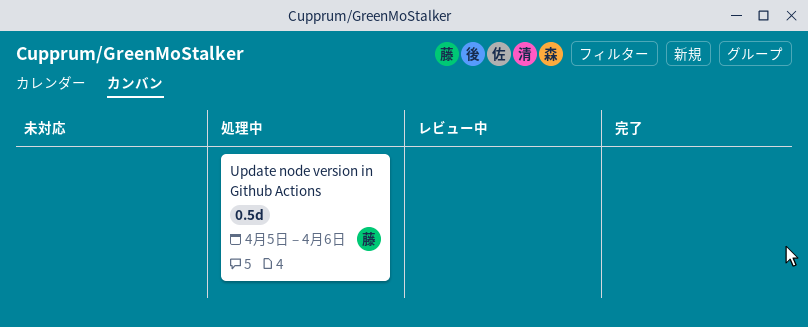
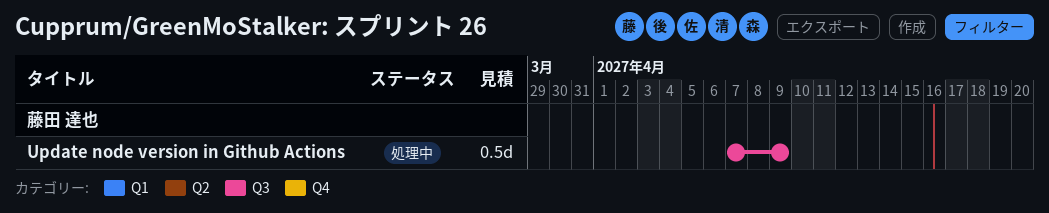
Update node version in Github Actions, start: Apr 5 -> Apr 7
Update node version in Github Actions, due: Apr 6 -> Apr 9

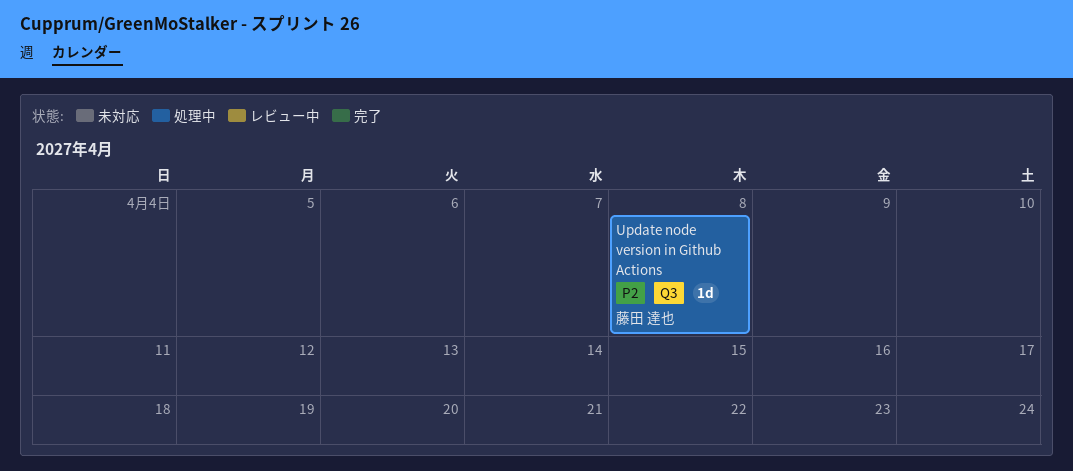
Update node version in Github Actions, estimate: 0.5d -> 1d
Update node version in Github Actions, due: Apr 9 -> Apr 8

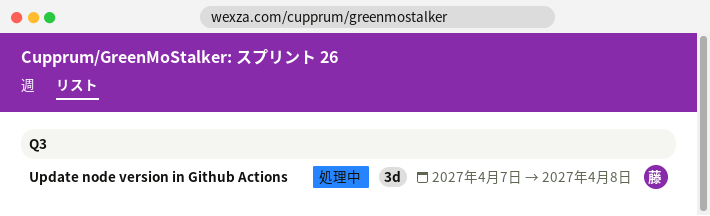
Update node version in Github Actions, estimate: 1d -> 3d

